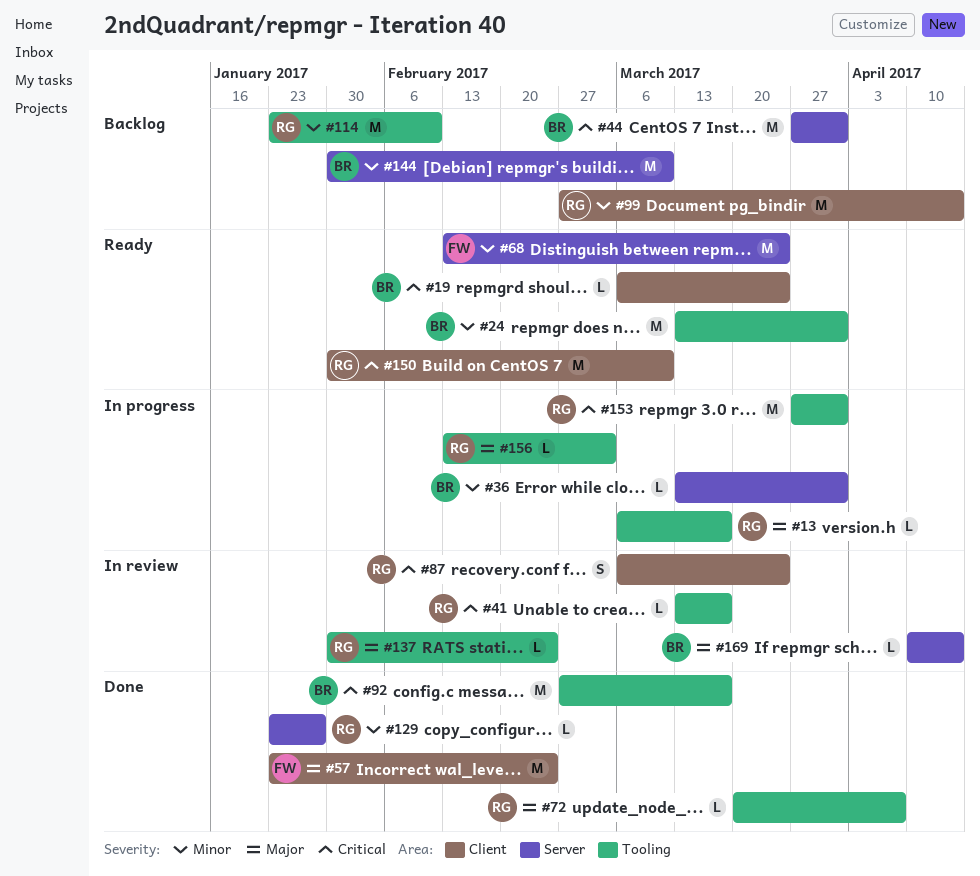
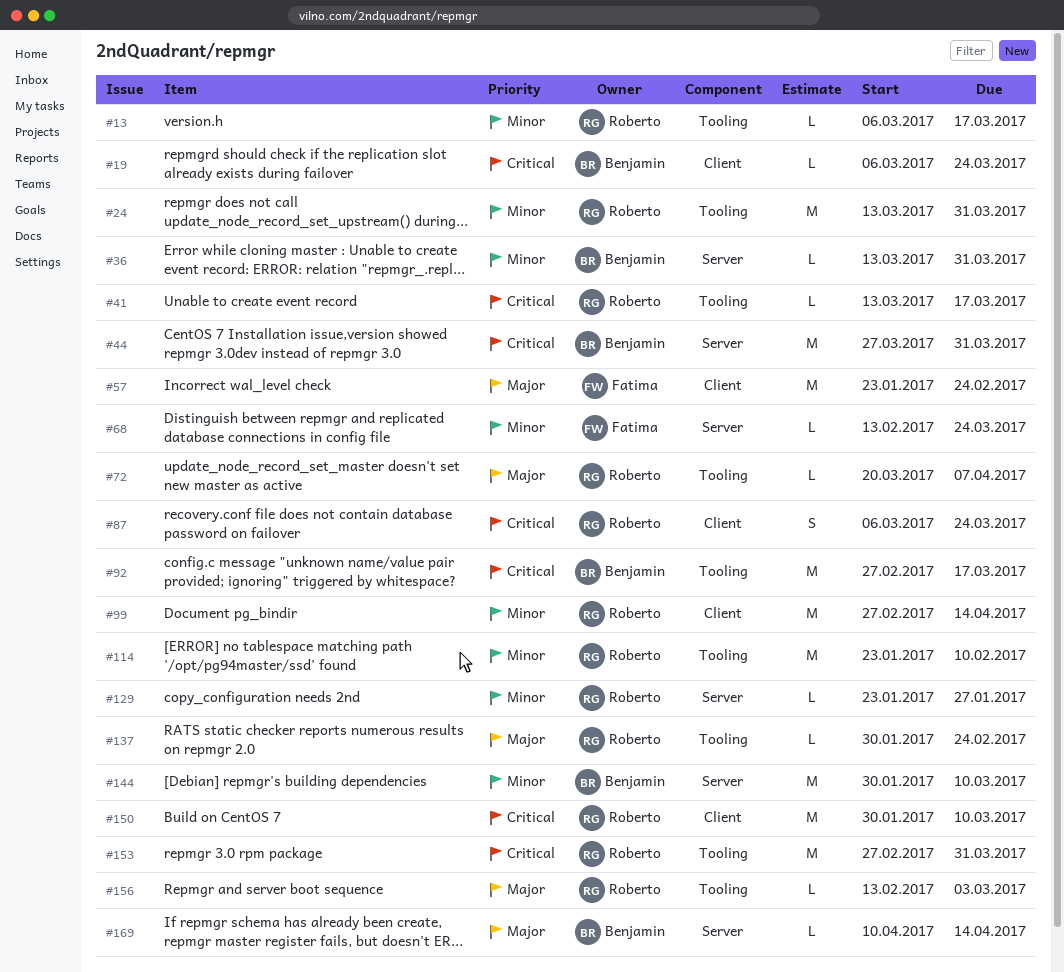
#13, priority: Major -> Minor
#24, owner: Benjamin -> Roberto
#68, estimate: M -> L
#153, start: Mar 27 -> Feb 27

